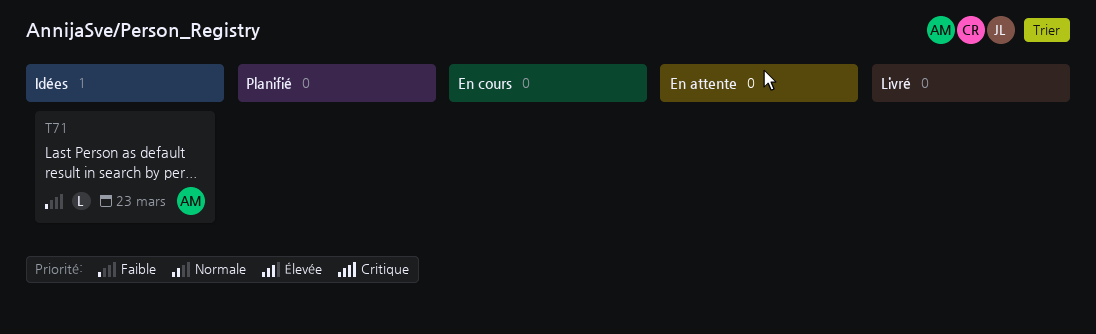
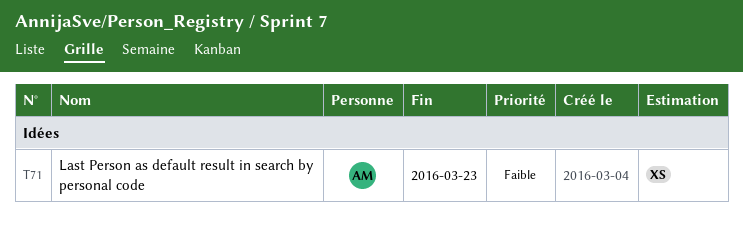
T71, estimate: L -> XS

